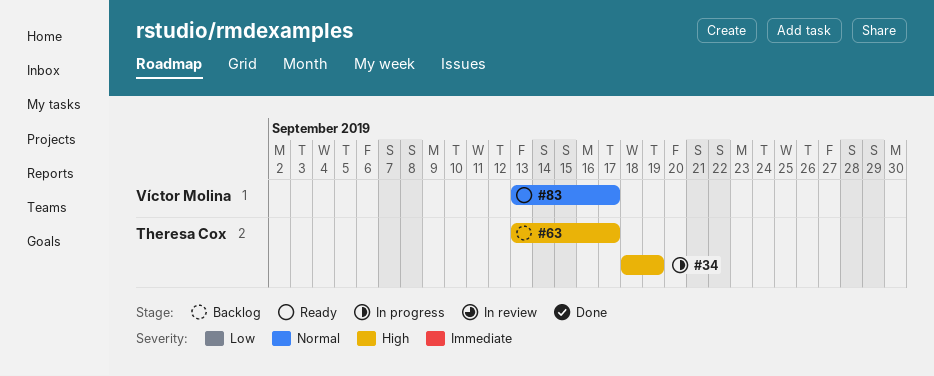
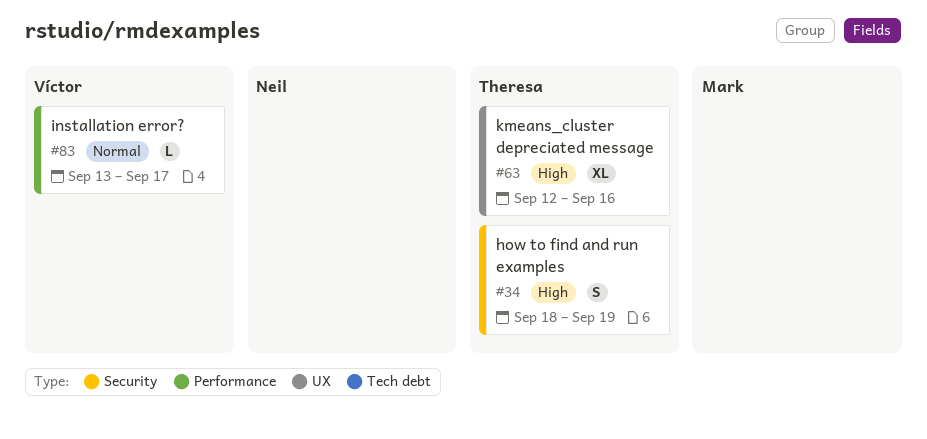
#63, start: Sep 13 -> Sep 12
#63, due: Sep 17 -> Sep 16

